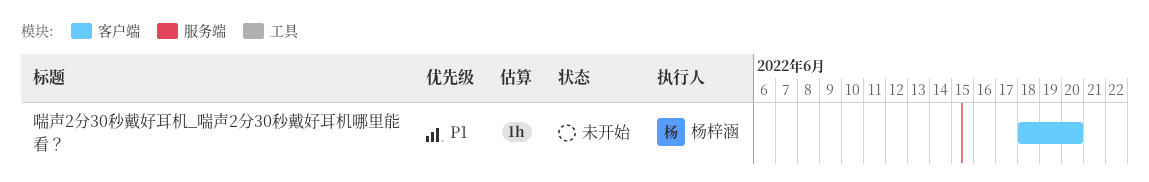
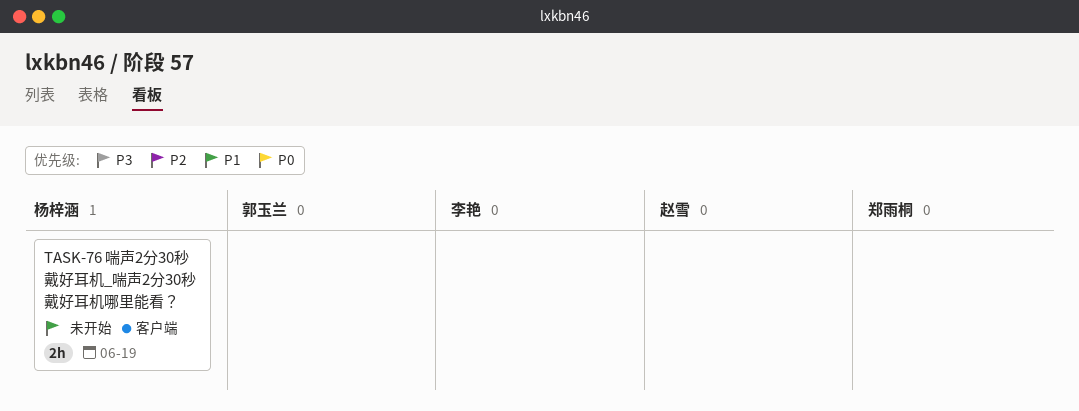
喘声2分30秒戴好耳机_喘声2分30秒戴好耳机哪里能看？, estimate: 1h -> 2h
喘声2分30秒戴好耳机_喘声2分30秒戴好耳机哪里能看？, due: Jun 20 -> Jun 19

